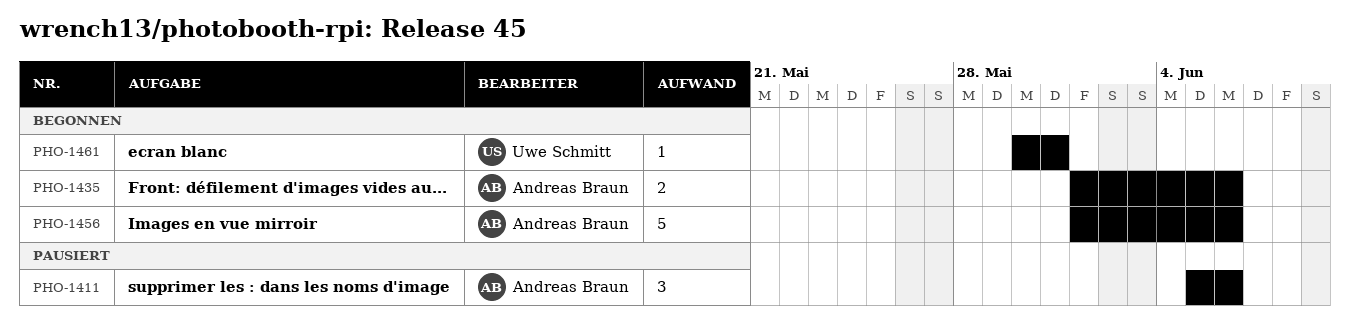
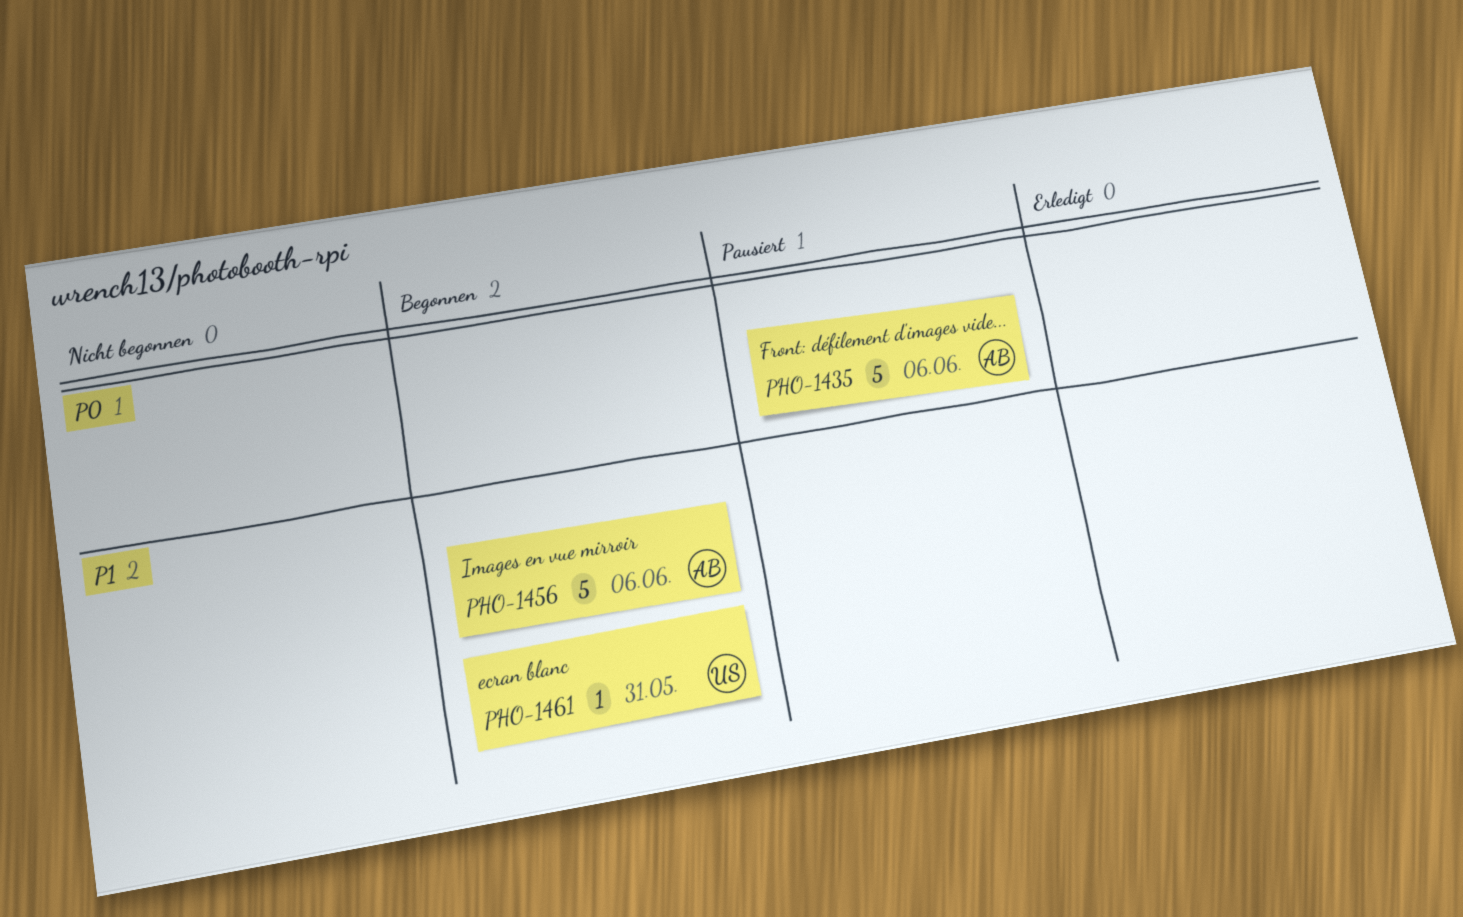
PHO-1411: present -> none
PHO-1435, status: Begonnen -> Pausiert
PHO-1435, estimate: 2 -> 5

